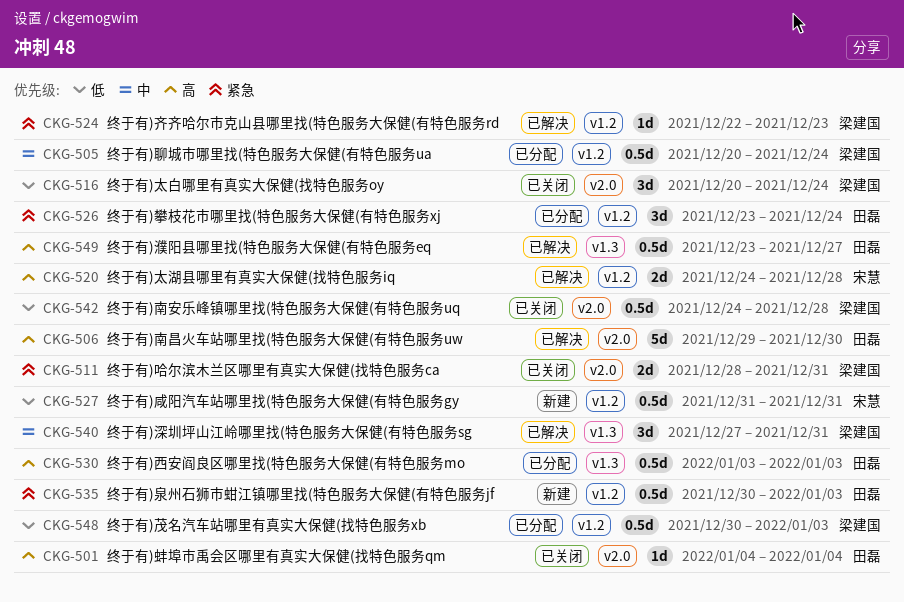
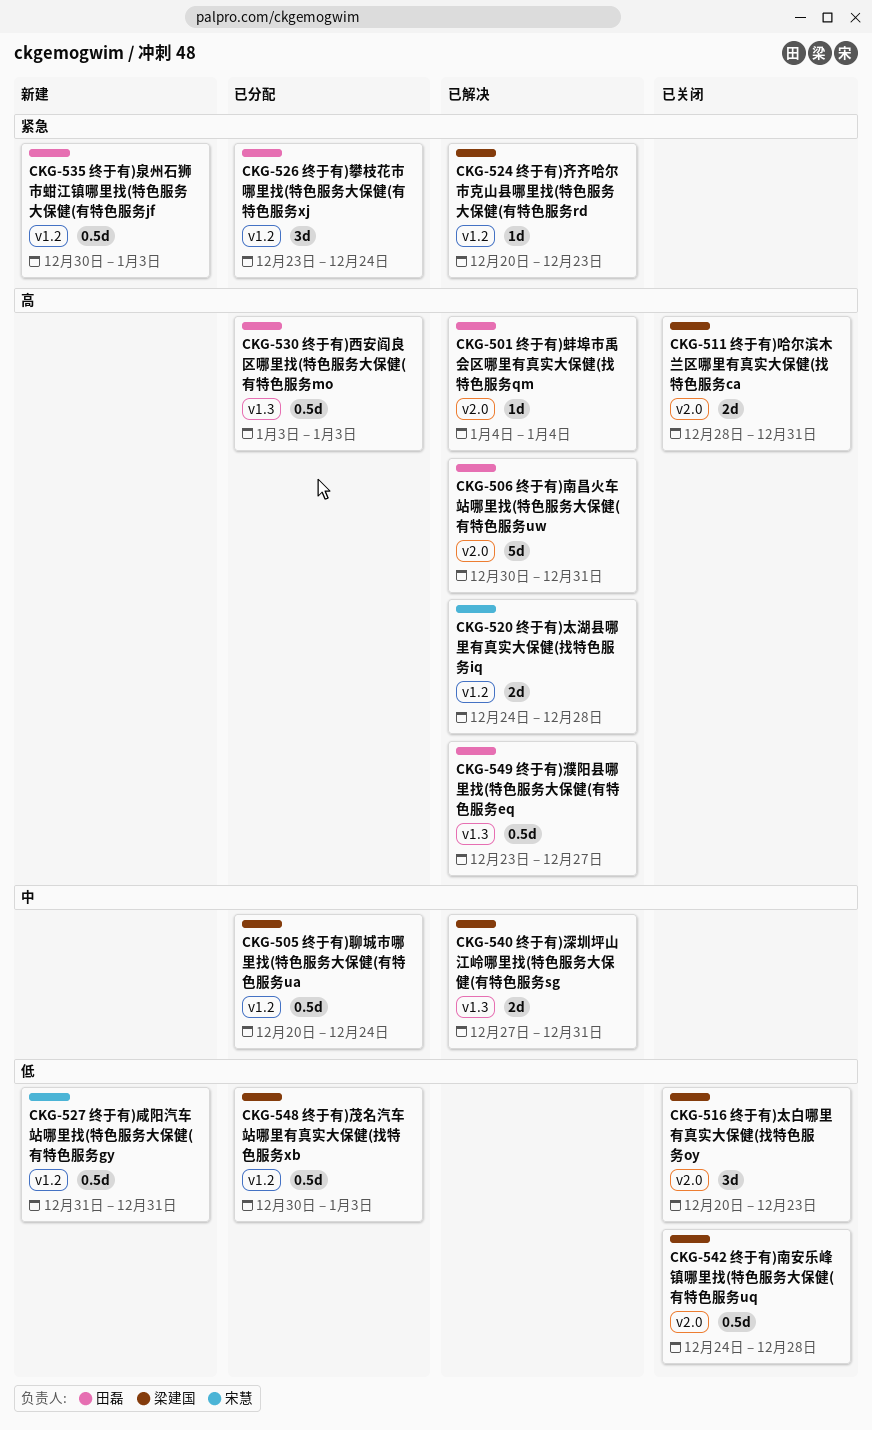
CKG-501, status: 已关闭 -> 已解决
CKG-506, start: Dec 29 -> Dec 30
CKG-506, due: Dec 30 -> Dec 31
CKG-511, priority: 紧急 -> 高
CKG-516, due: Dec 24 -> Dec 23
CKG-524, start: Dec 22 -> Dec 20
CKG-540, estimate: 3d -> 2d

